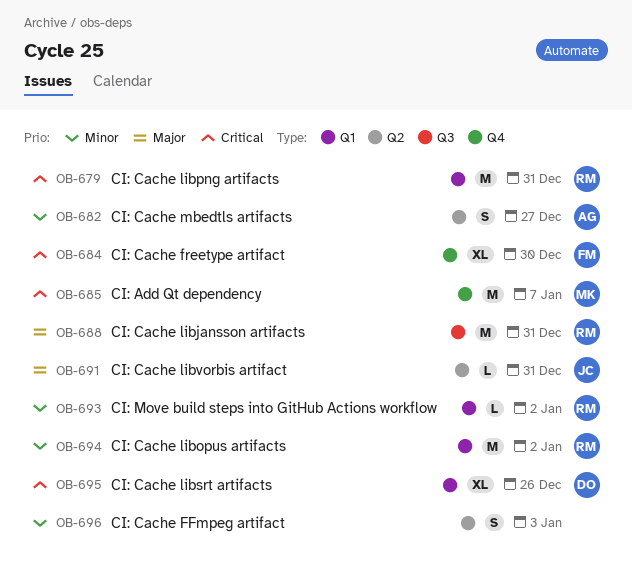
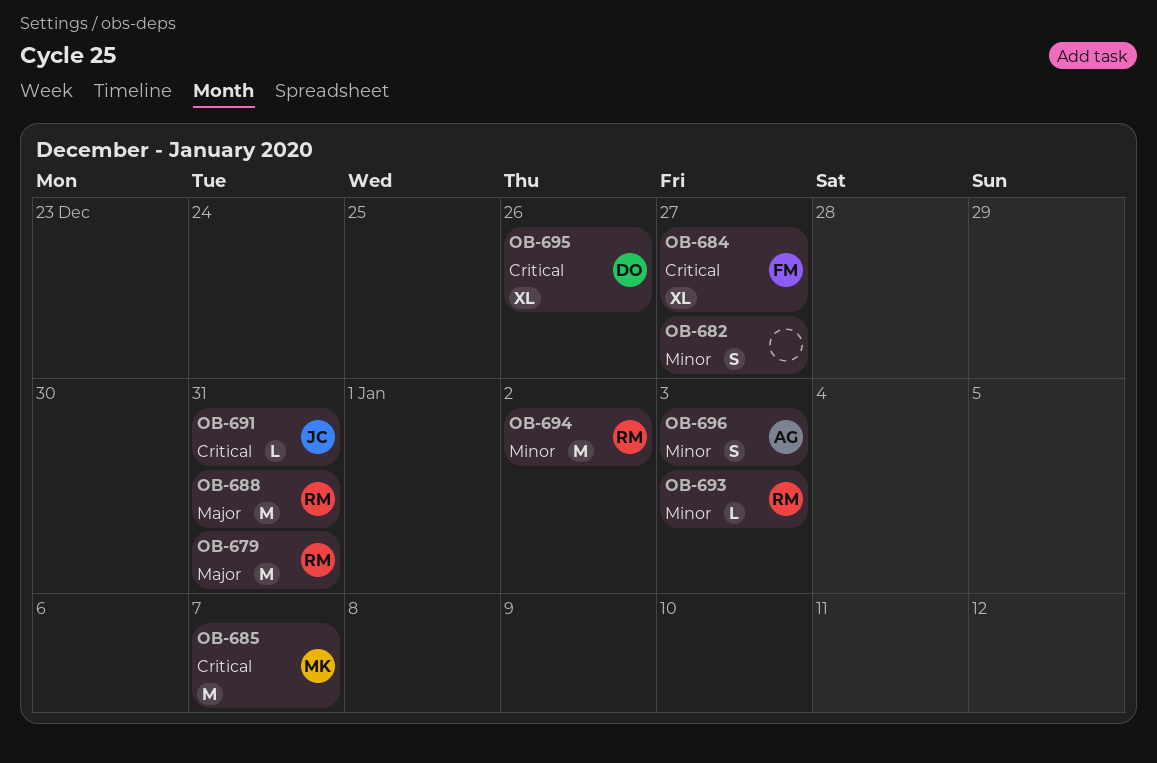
OB-679, priority: Critical -> Major
OB-682, owner: AG -> none
OB-684, due: Dec 30 -> Dec 27
OB-691, priority: Major -> Critical
OB-693, due: Jan 2 -> Jan 3
OB-696, owner: none -> AG

